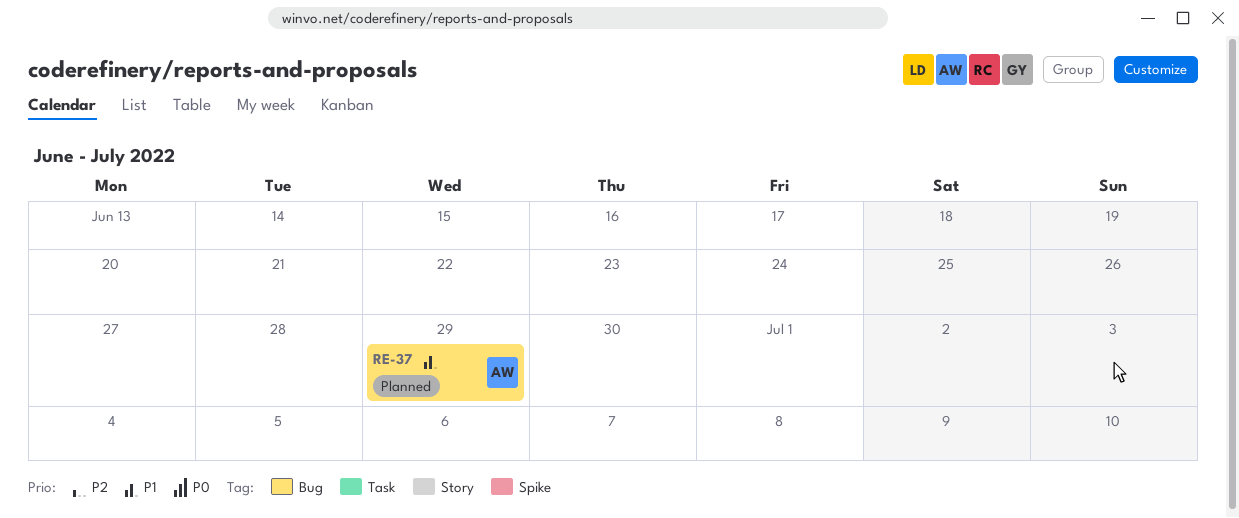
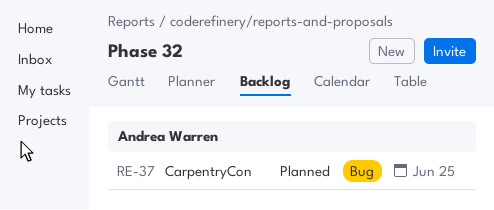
RE-37, due: Jun 29 -> Jun 25

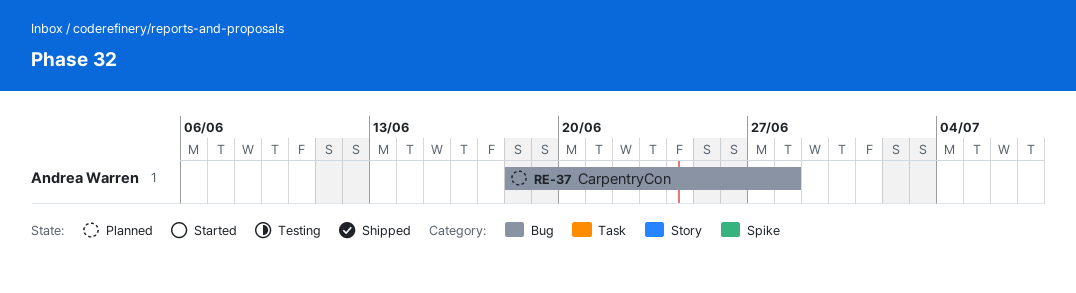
RE-37, due: Jun 25 -> Jun 28

